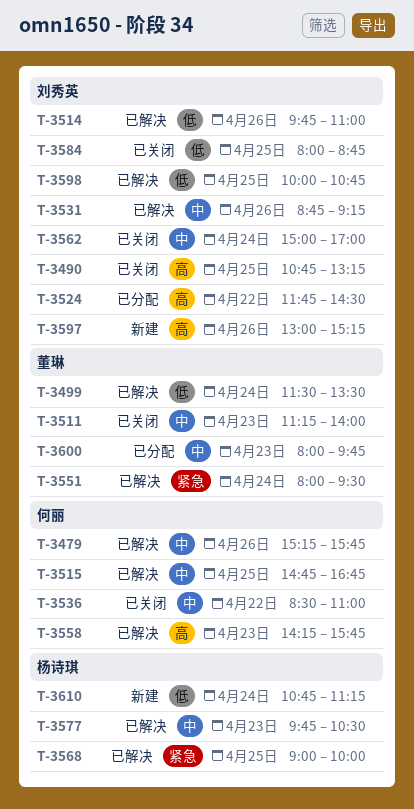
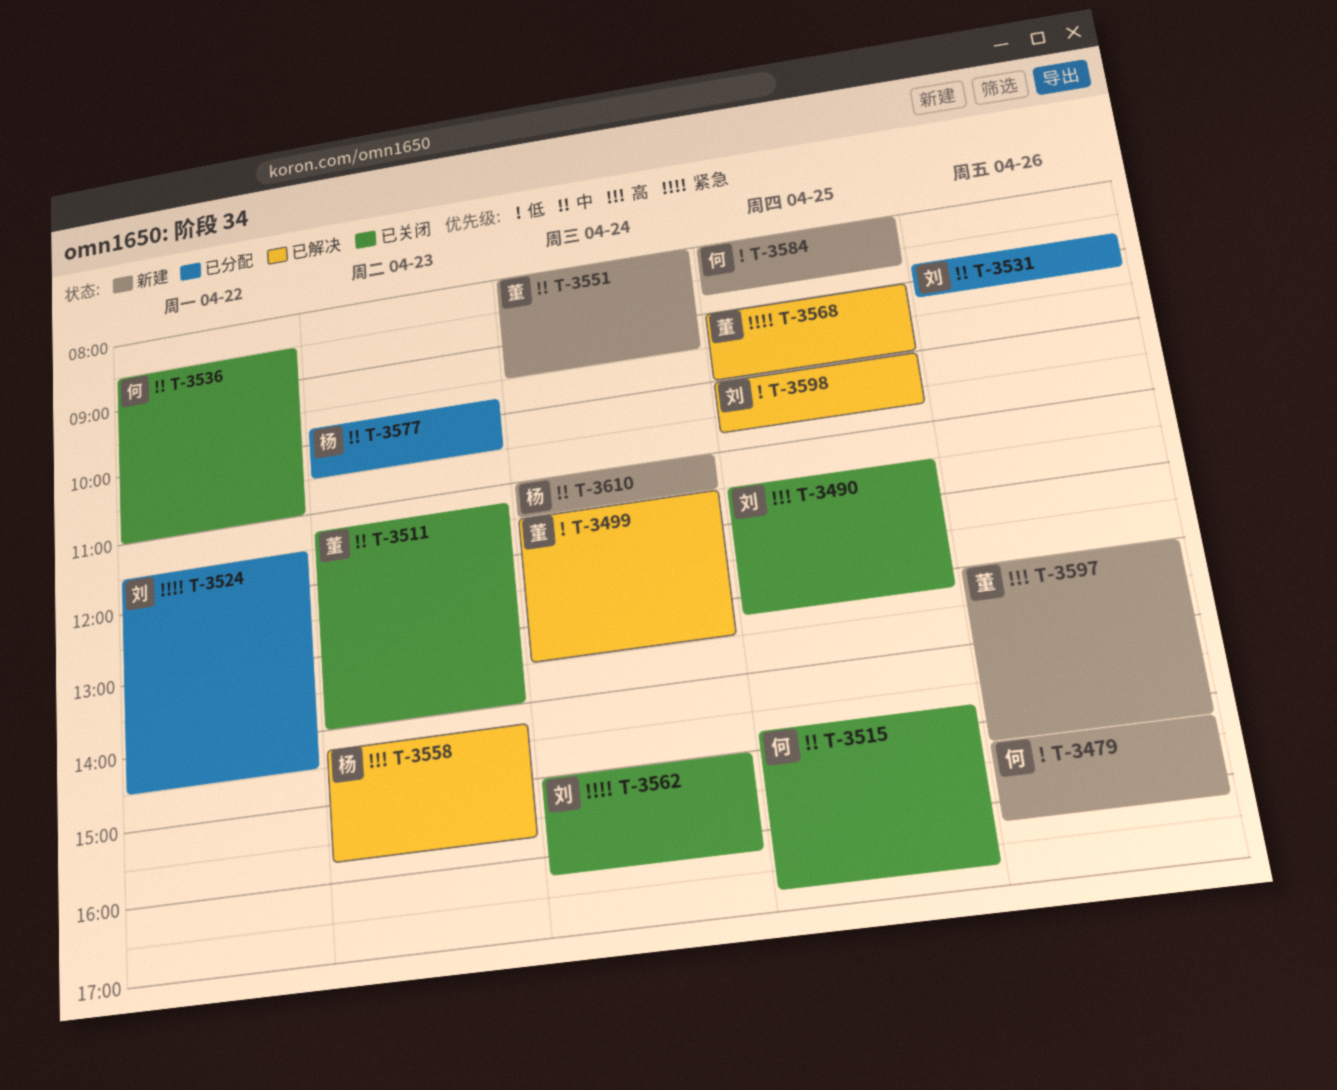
T-3479, status: 已解决 -> 新建
T-3479, priority: 中 -> 低
T-3479, ends: 15:45 -> 16:15
T-3490, begins: 10:45 -> 11:30
T-3514: present -> none
T-3515, status: 已解决 -> 已关闭
T-3524, priority: 高 -> 紧急
T-3524, begins: 11:45 -> 11:30
T-3531, status: 已解决 -> 已分配
T-3551, status: 已解决 -> 新建
T-3551, priority: 紧急 -> 中
T-3558, owner: 何丽 -> 杨诗琪
T-3562, priority: 中 -> 紧急
T-3562, ends: 17:00 -> 16:15
T-3568, owner: 杨诗琪 -> 董琳
T-3577, status: 已解决 -> 已分配
T-3584, status: 已关闭 -> 新建
T-3584, owner: 刘秀英 -> 何丽
T-3597, owner: 刘秀英 -> 董琳
T-3600: present -> none
T-3610, priority: 低 -> 中
T-3610, begins: 10:45 -> 11:00
T-3610, ends: 11:15 -> 11:30

